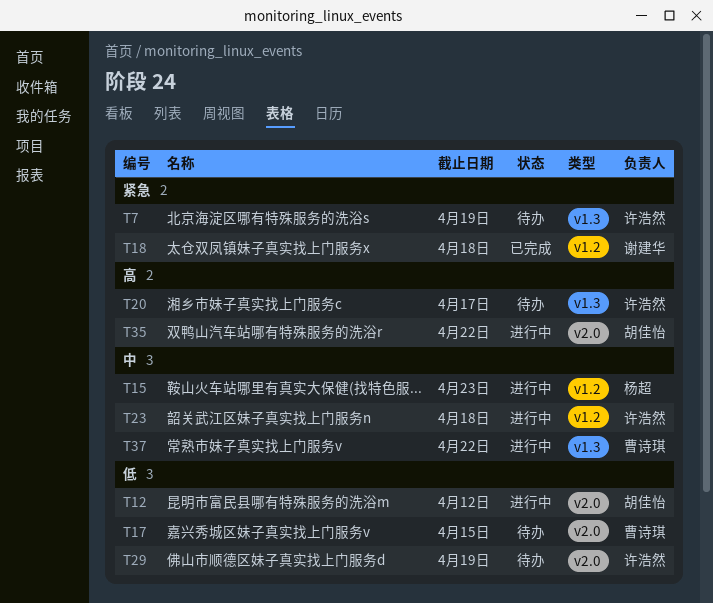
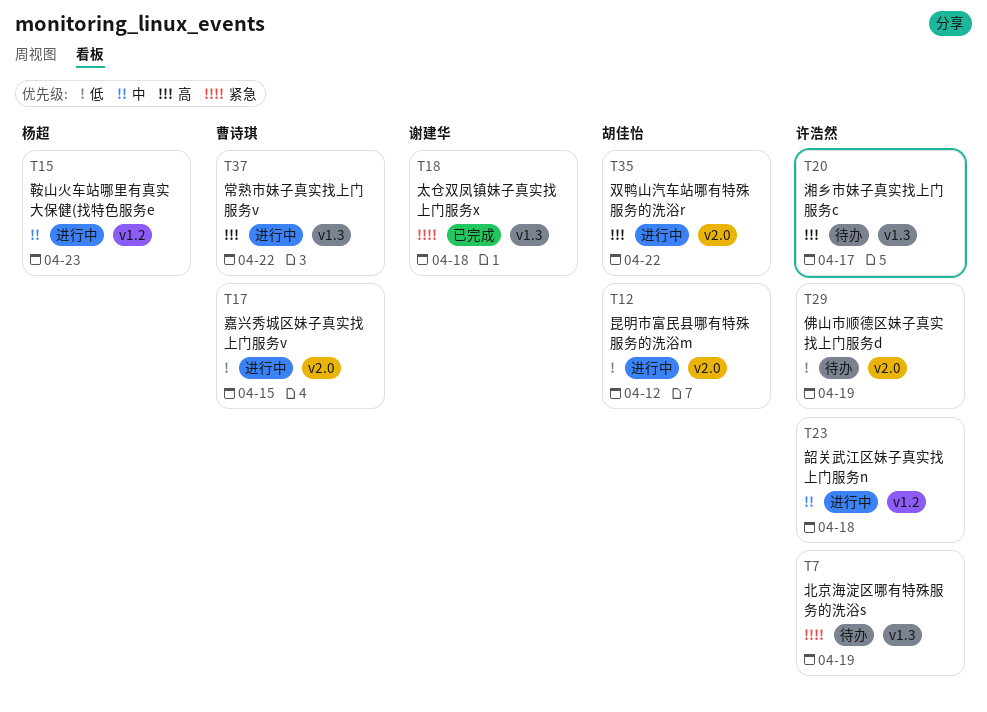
T17, status: 待办 -> 进行中
T18, label: v1.2 -> v1.3
T37, priority: 中 -> 高

